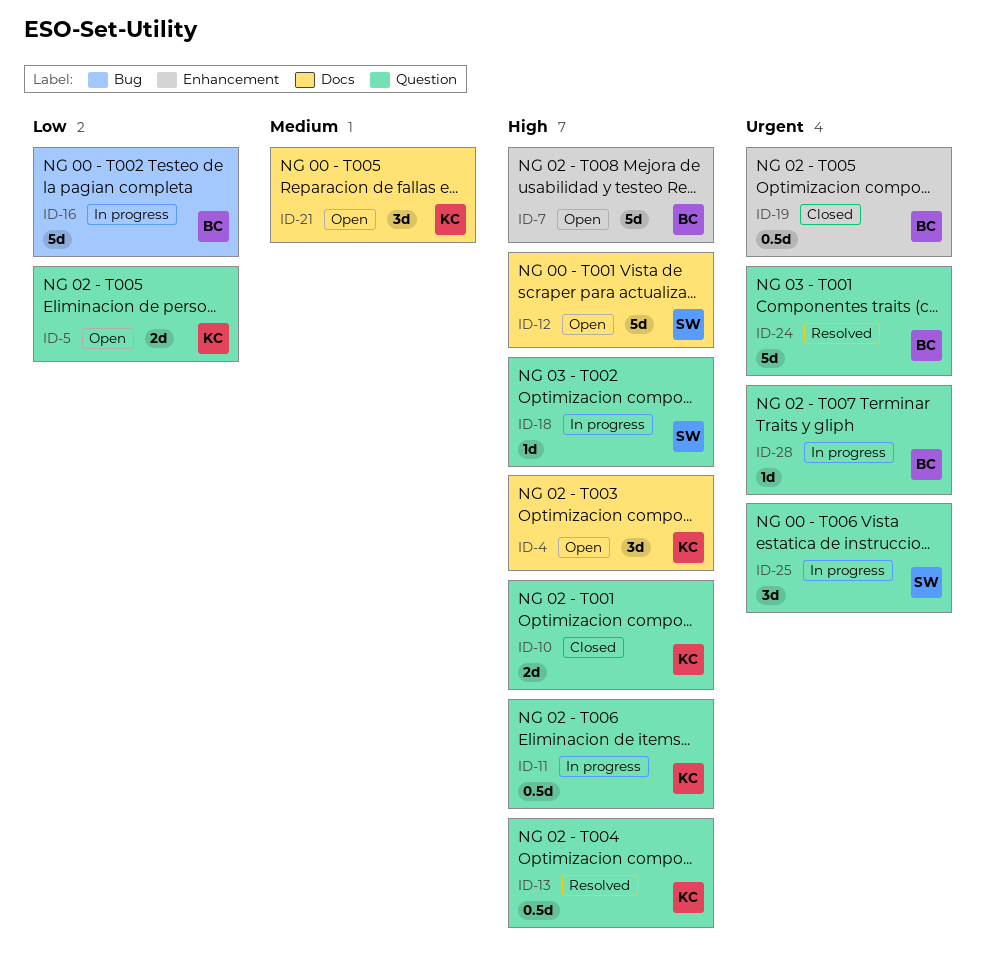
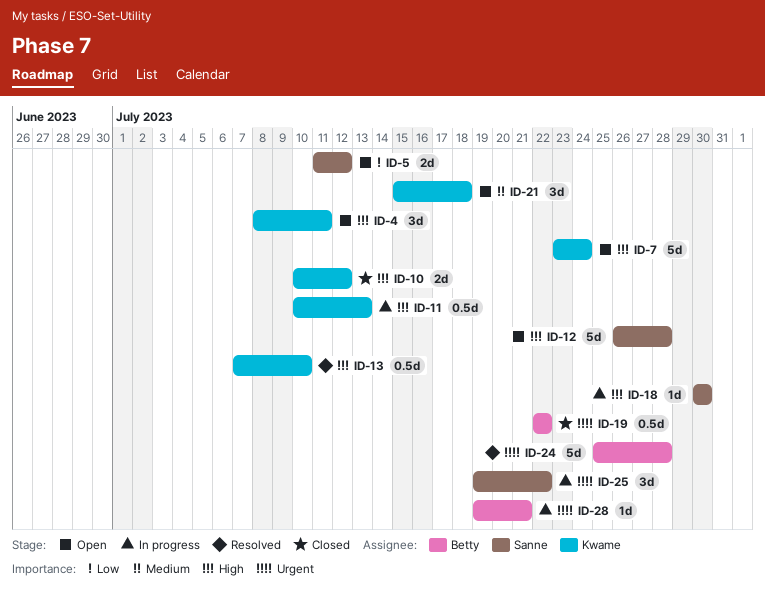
ID-5, owner: Kwame -> Sanne
ID-7, owner: Betty -> Kwame
ID-16: present -> none

